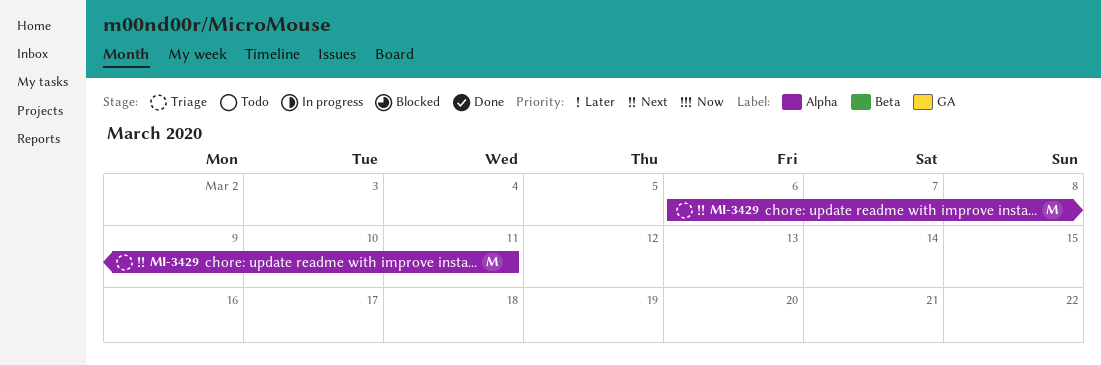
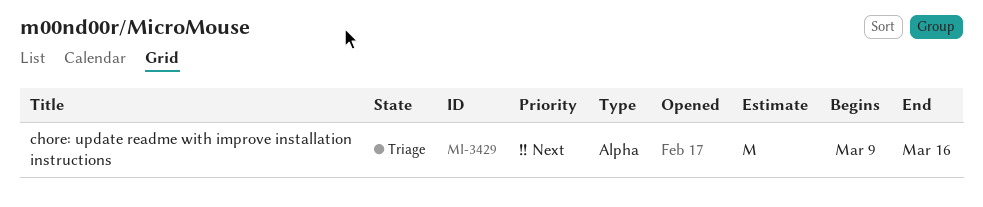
MI-3429, start: Mar 6 -> Mar 9
MI-3429, due: Mar 11 -> Mar 16

